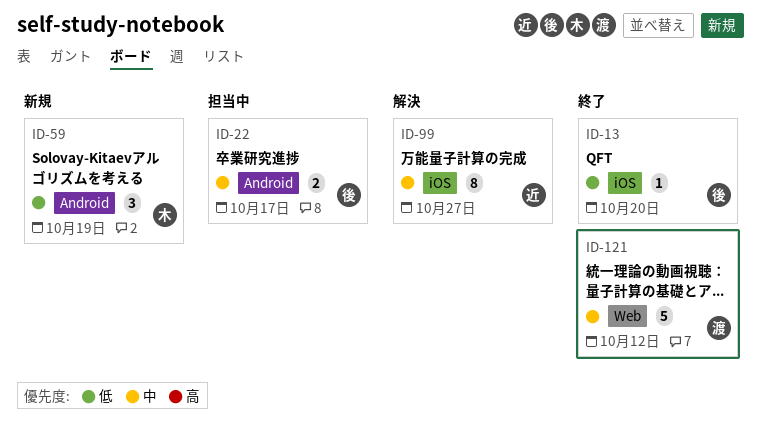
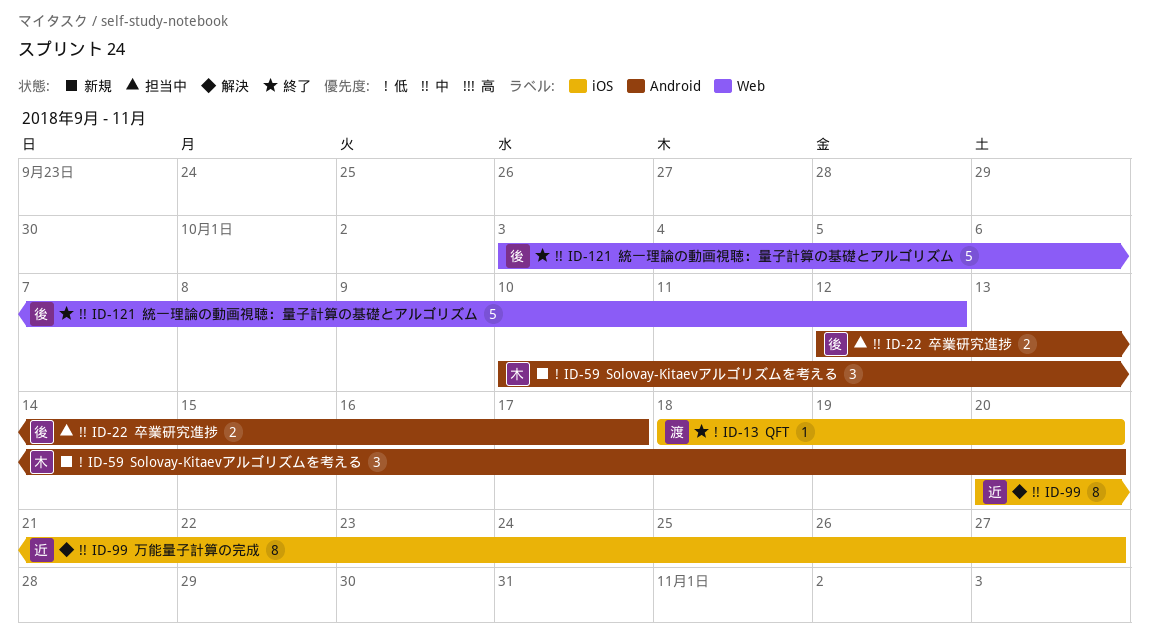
ID-13, owner: 後 -> 渡
ID-59, due: Oct 19 -> Oct 20
ID-121, owner: 渡 -> 後

